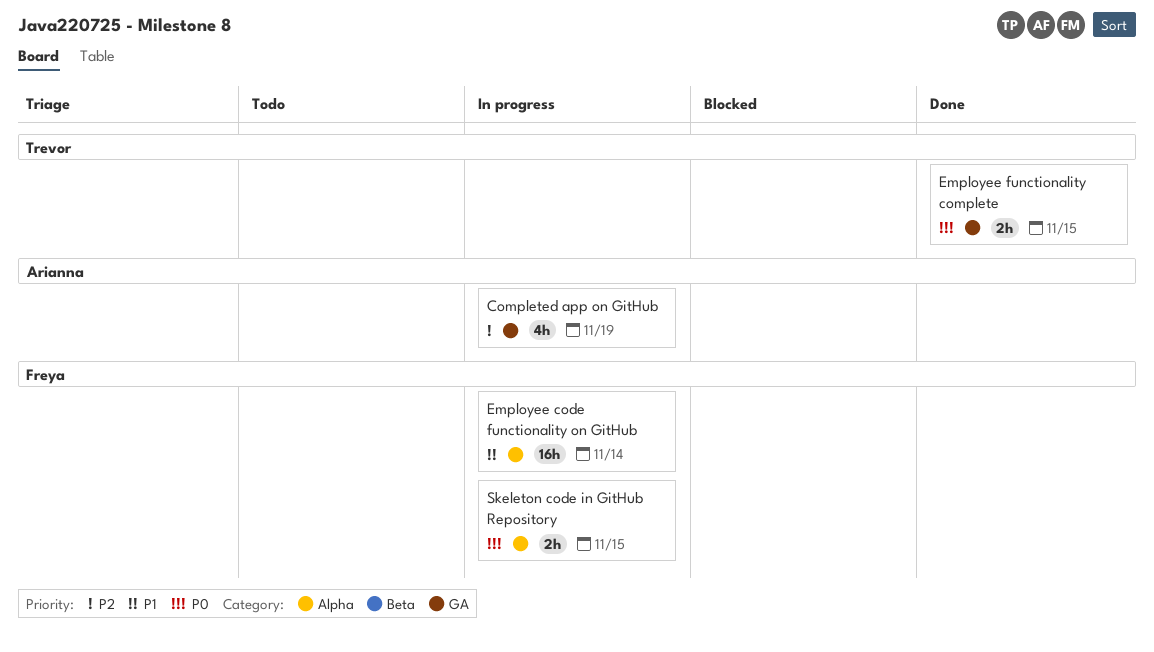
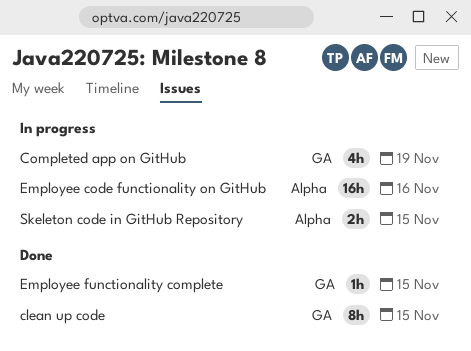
clean up code: none -> present
Employee code functionality on GitHub, due: Nov 14 -> Nov 16
Employee functionality complete, estimate: 2h -> 1h

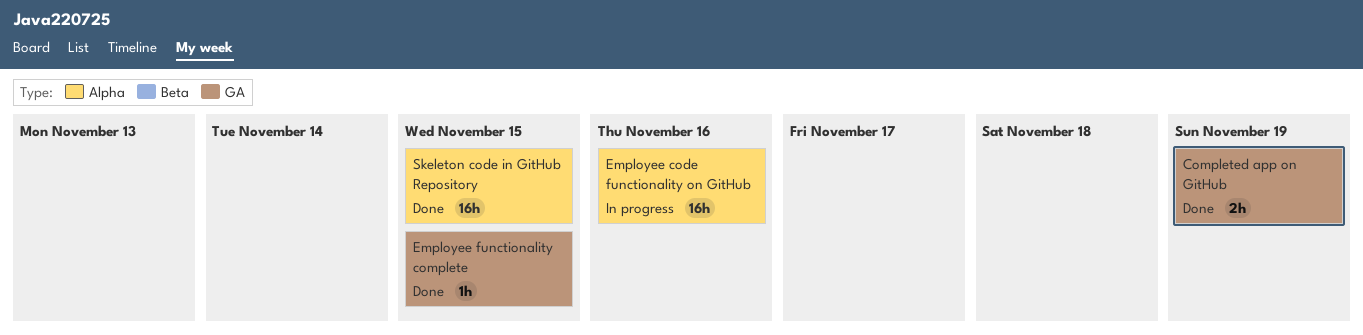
clean up code: present -> none
Completed app on GitHub, status: In progress -> Done
Completed app on GitHub, estimate: 4h -> 2h
Skeleton code in GitHub Repository, status: In progress -> Done
Skeleton code in GitHub Repository, estimate: 2h -> 16h

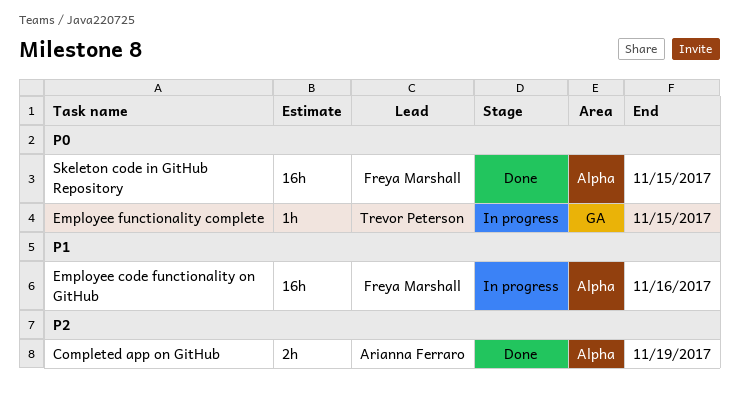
Completed app on GitHub, label: GA -> Alpha
Employee functionality complete, status: Done -> In progress

